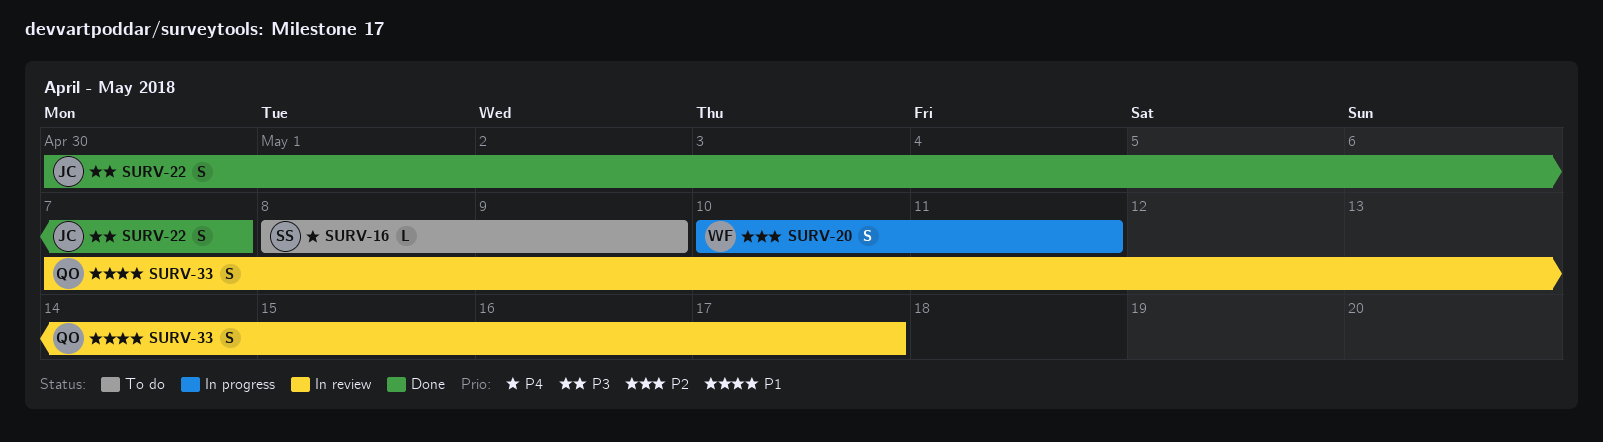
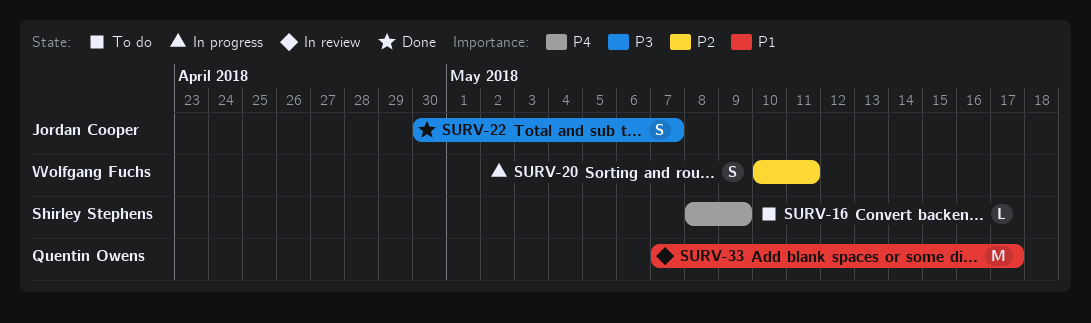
SURV-33, estimate: S -> M

